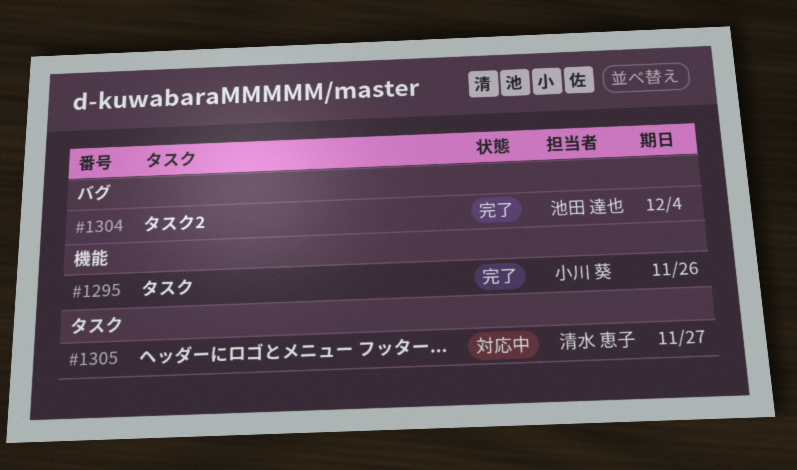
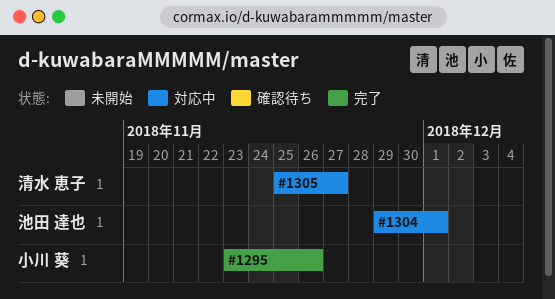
#1304, status: 完了 -> 対応中
#1304, due: Dec 4 -> Dec 1

